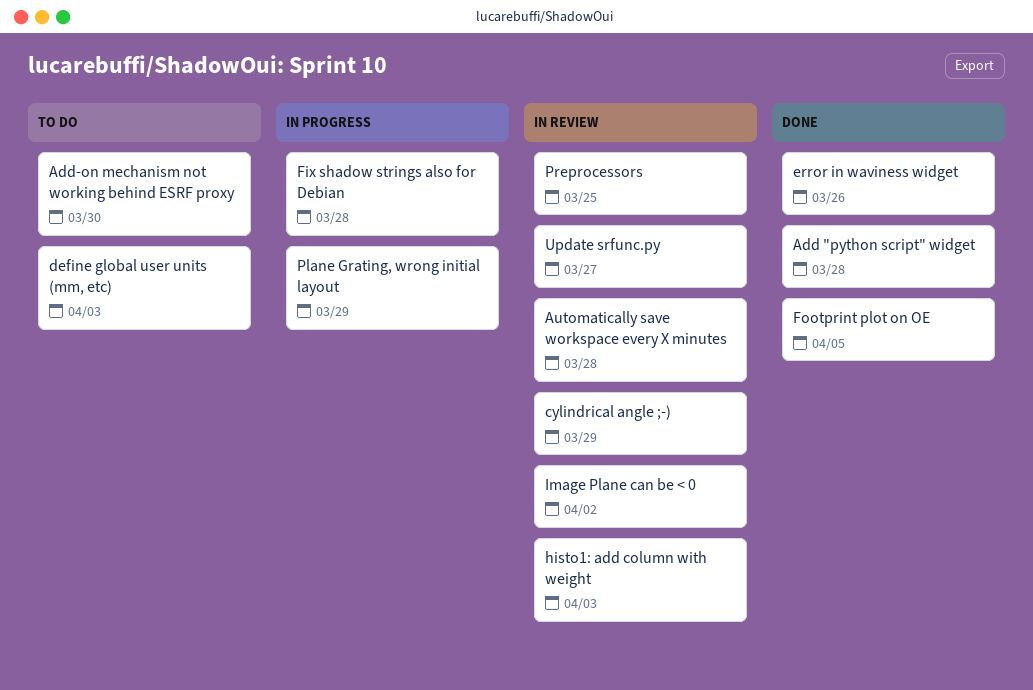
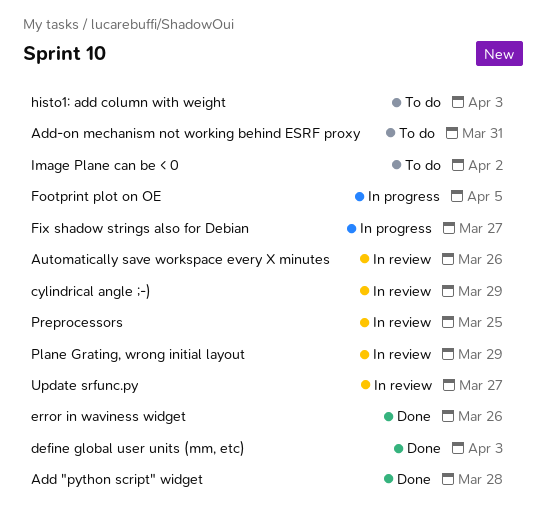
Add-on mechanism not working behind ESRF proxy, due: Mar 30 -> Mar 31
Automatically save workspace every X minutes, due: Mar 28 -> Mar 26
define global user units (mm, etc), status: To do -> Done
Fix shadow strings also for Debian, due: Mar 28 -> Mar 27
Footprint plot on OE, status: Done -> In progress
histo1: add column with weight, status: In review -> To do
Image Plane can be < 0, status: In review -> To do
Plane Grating, wrong initial layout, status: In progress -> In review

